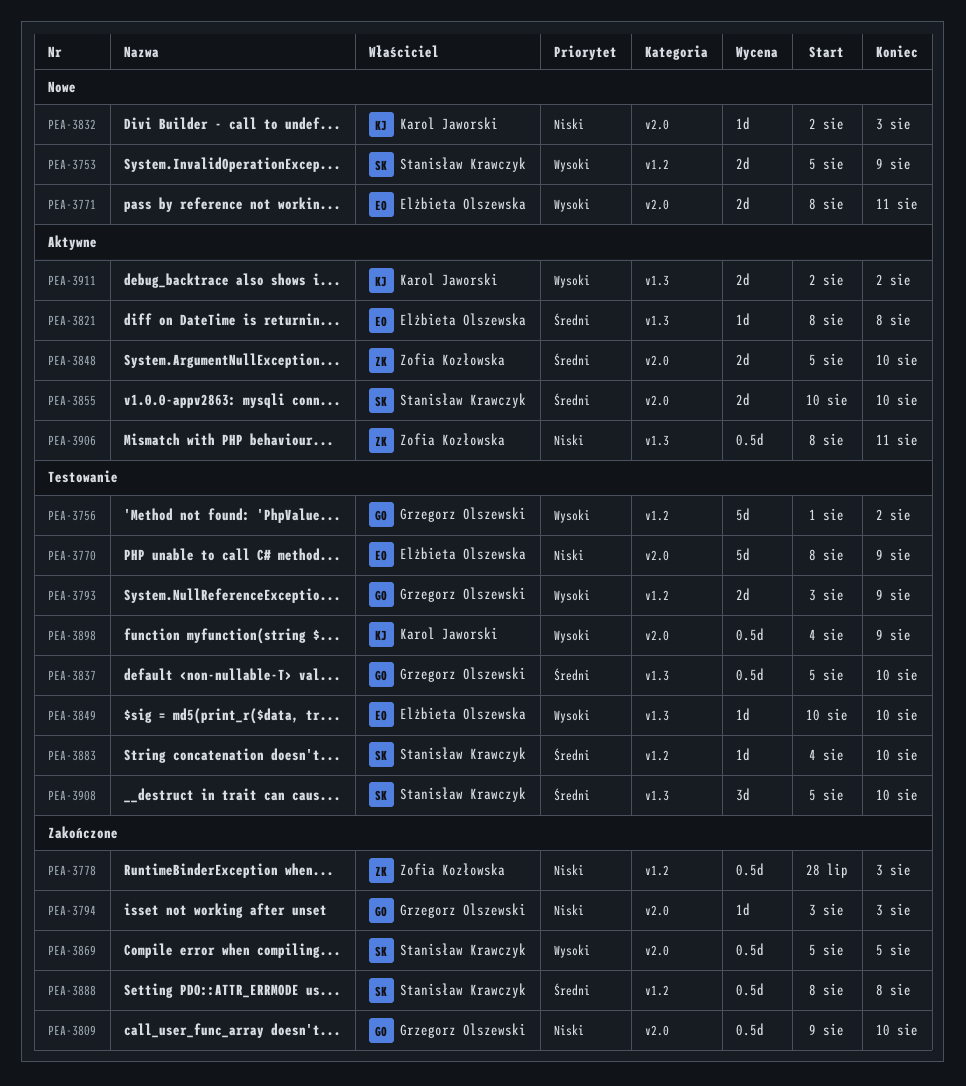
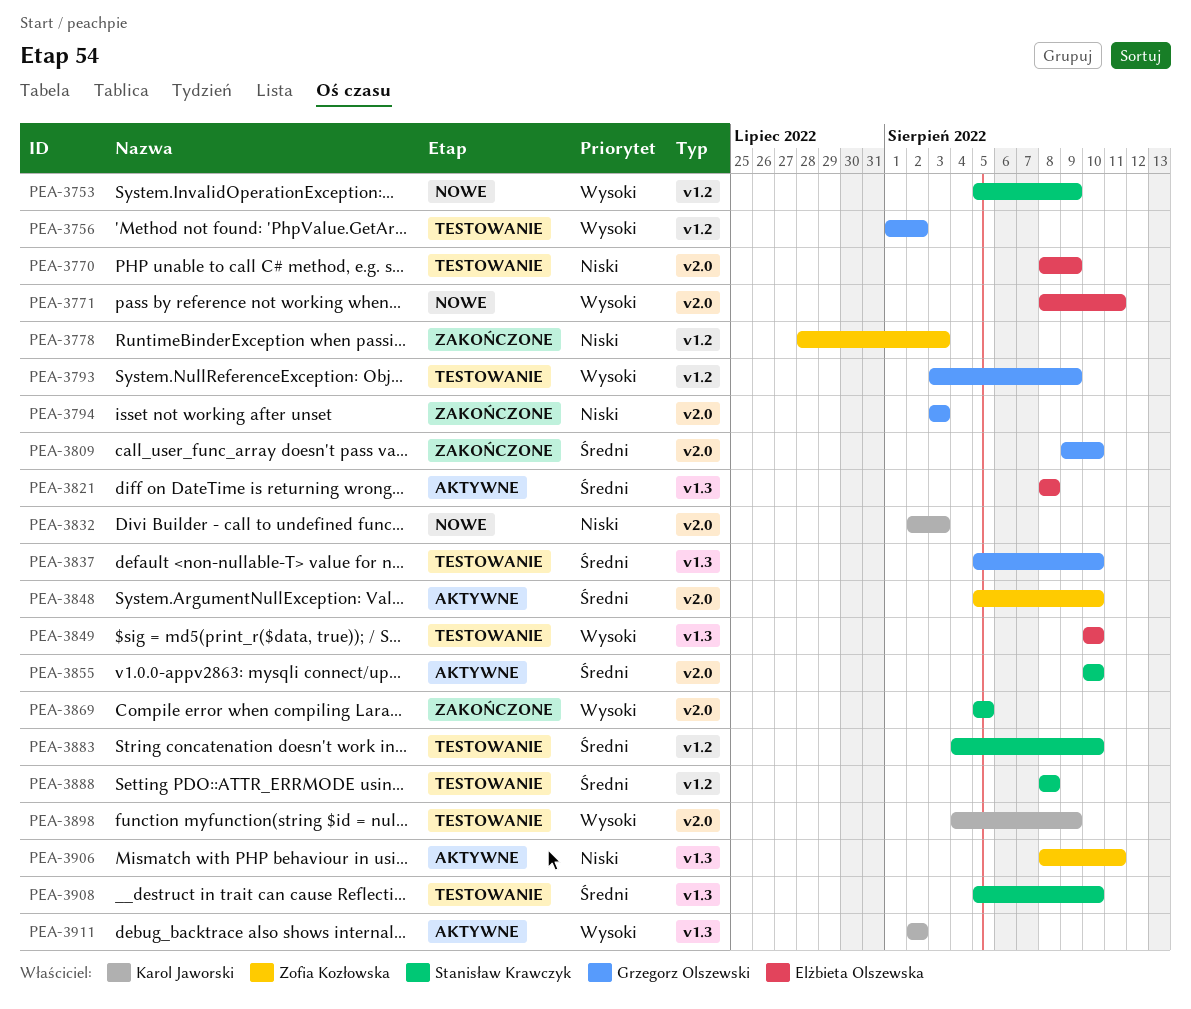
PEA-3809, priority: Niski -> Średni
PEA-3888, status: Zakończone -> Testowanie

